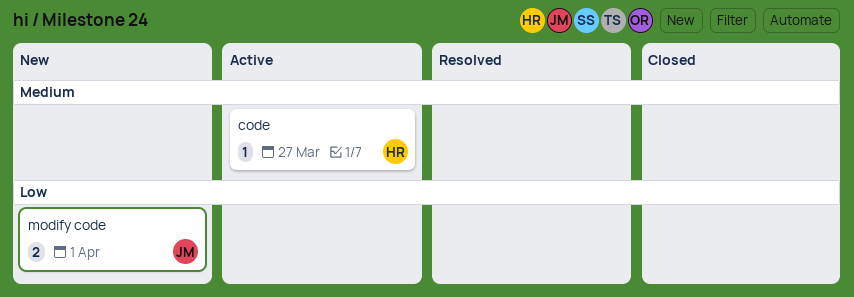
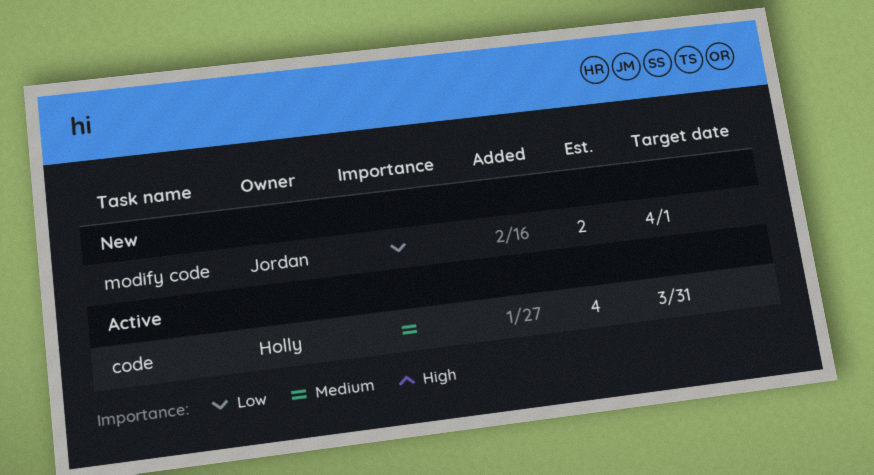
code, estimate: 1 -> 4
code, due: Mar 27 -> Mar 31

